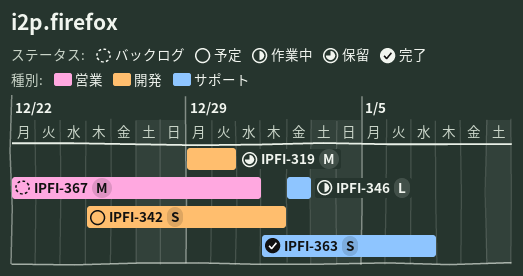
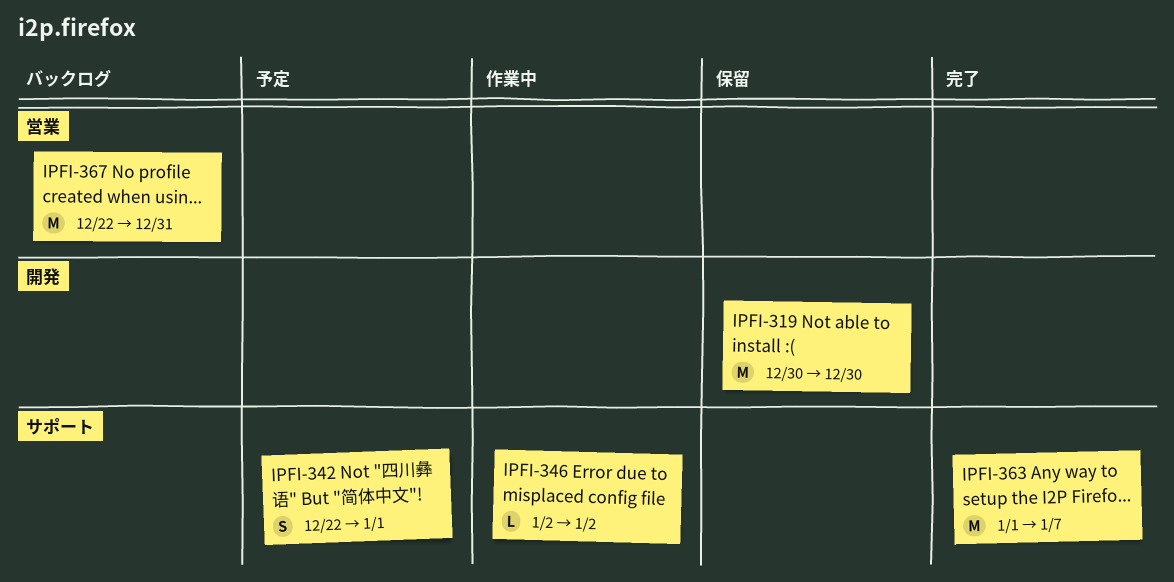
IPFI-319, start: Dec 29 -> Dec 30
IPFI-342, label: 開発 -> サポート
IPFI-342, start: Dec 25 -> Dec 22
IPFI-363, estimate: S -> M

